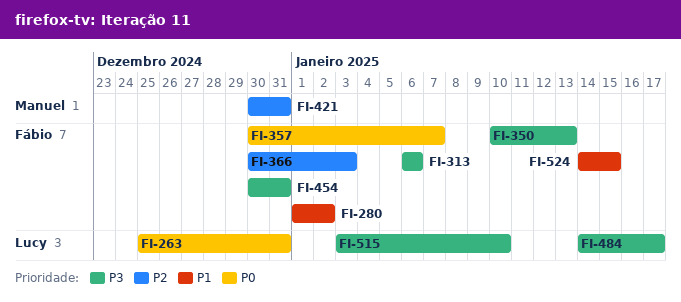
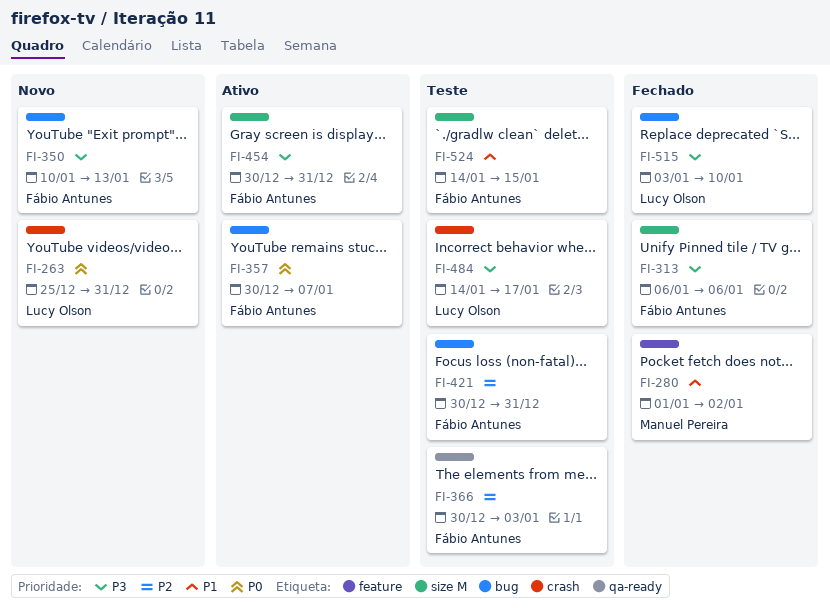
FI-280, owner: Fábio Antunes -> Manuel Pereira
FI-421, owner: Manuel Pereira -> Fábio Antunes

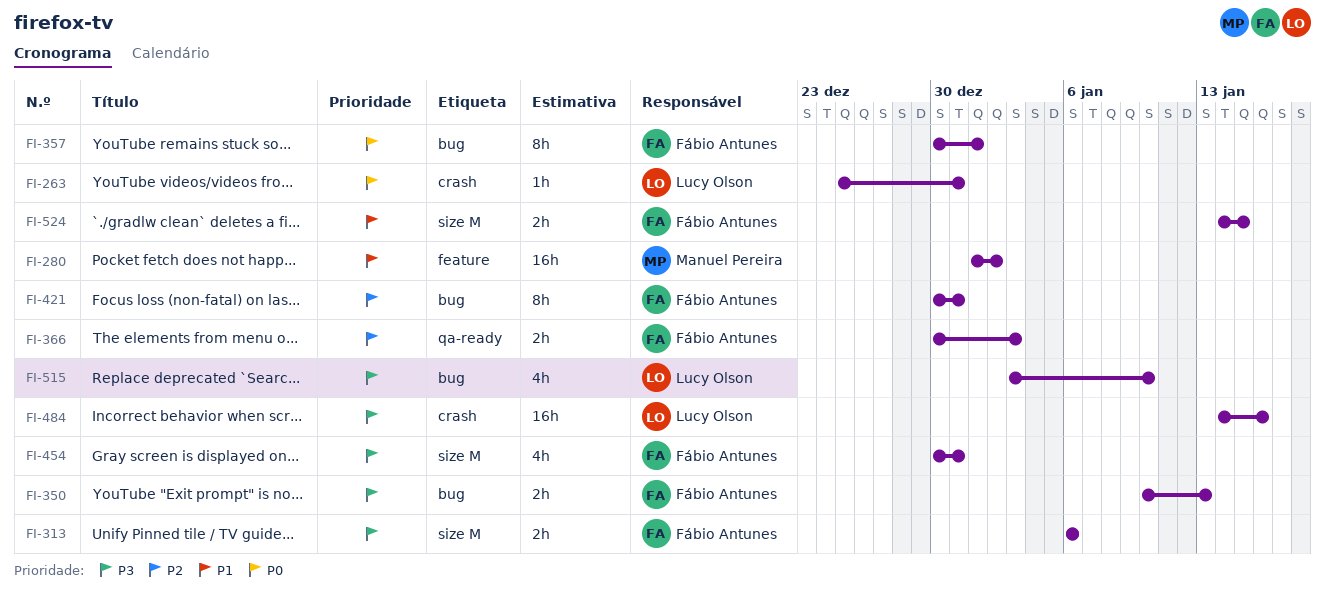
FI-357, due: Jan 7 -> Jan 1
FI-484, due: Jan 17 -> Jan 16

